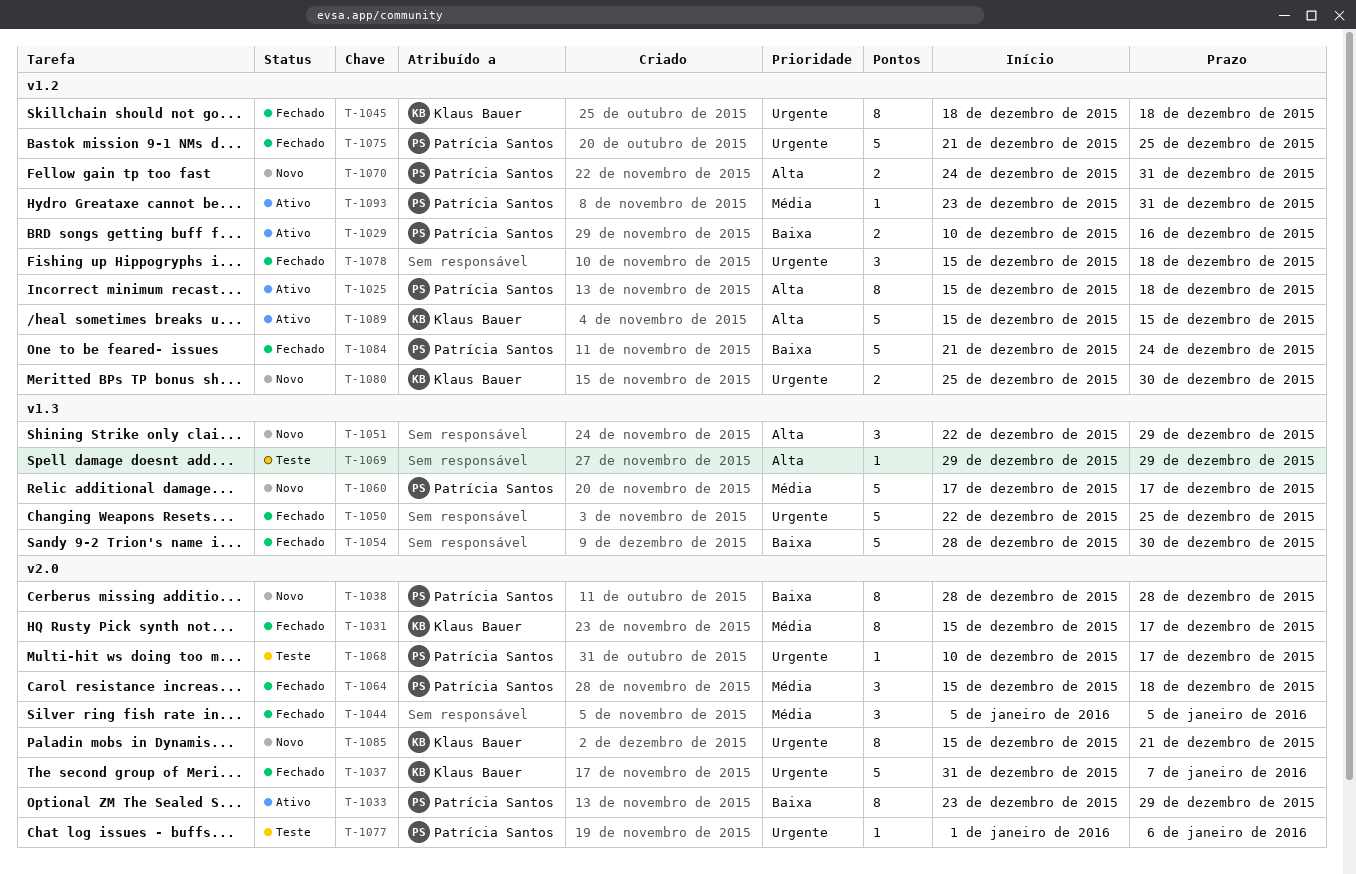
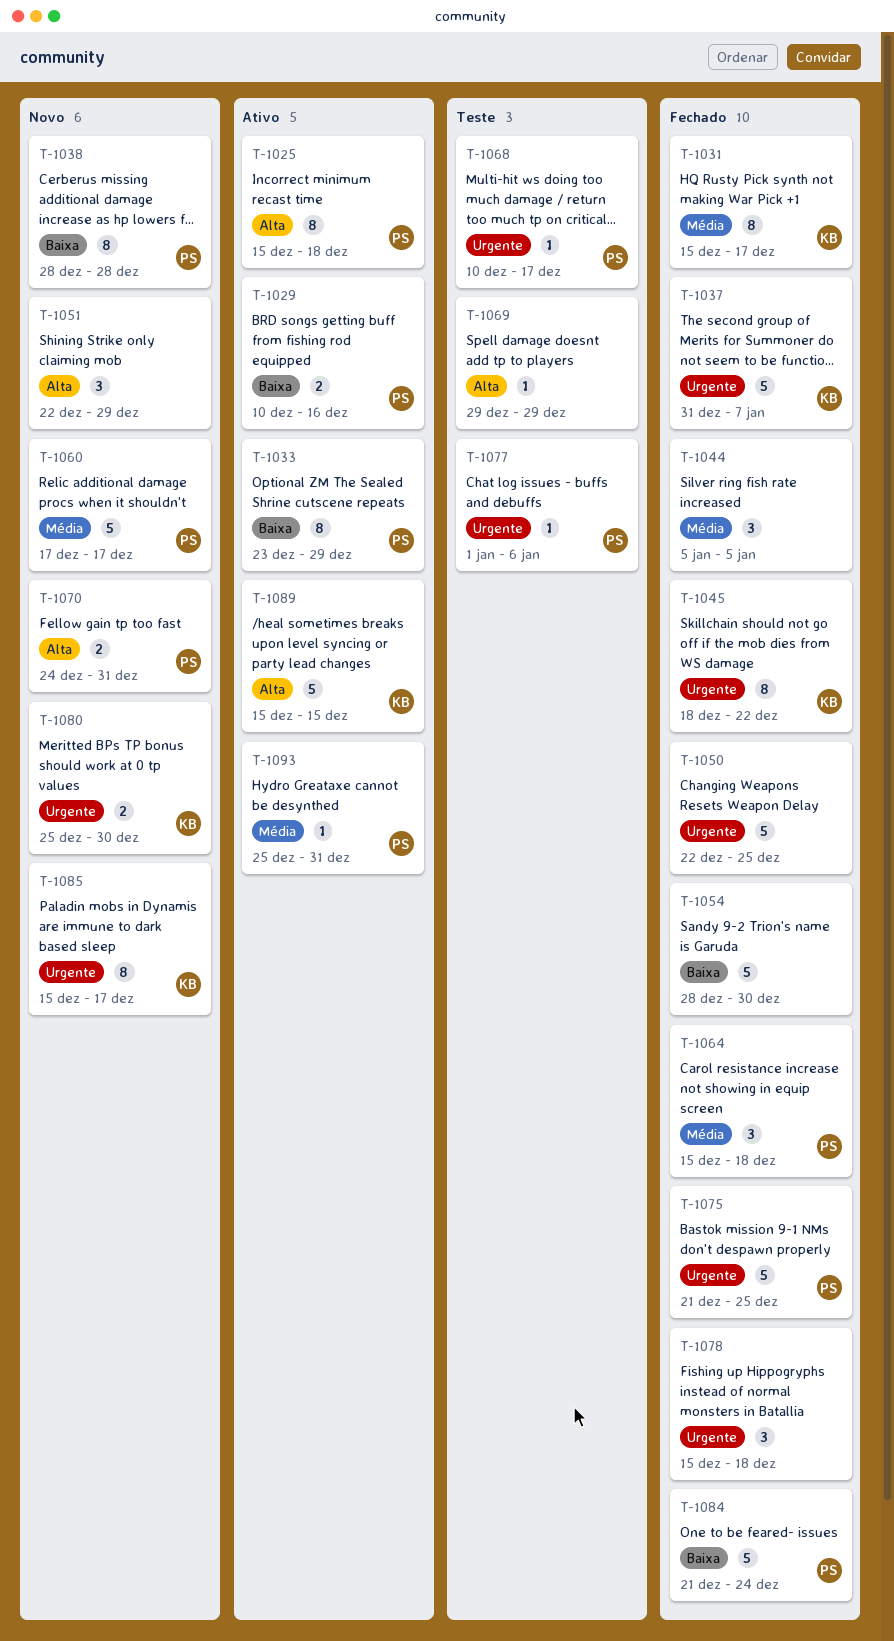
T-1045, due: Dec 18 -> Dec 22
T-1085, due: Dec 21 -> Dec 17
T-1093, start: Dec 23 -> Dec 25

